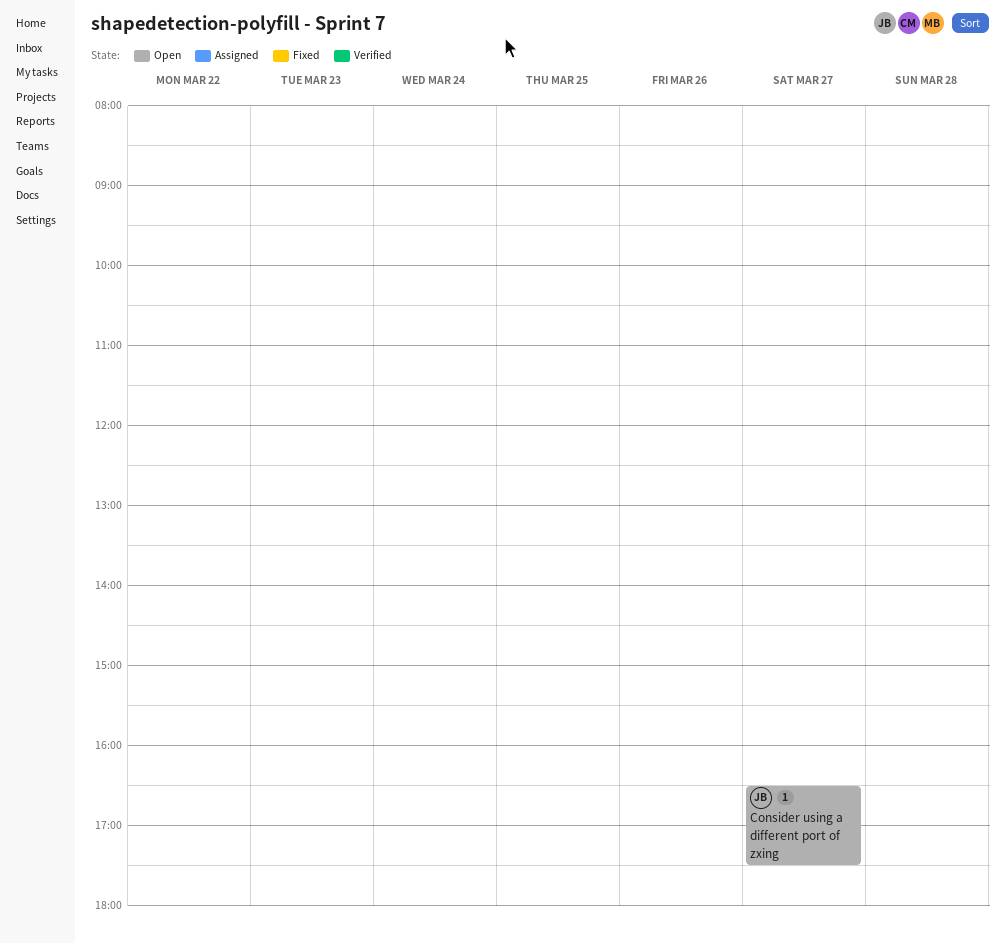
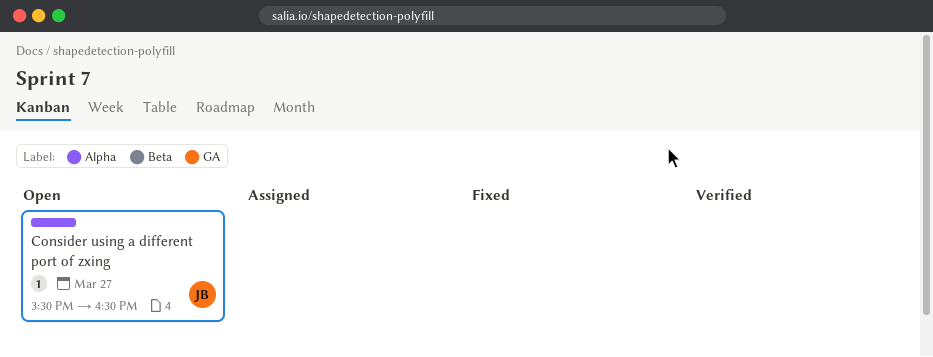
Consider using a different port of zxing, begins: 16:30 -> 15:30
Consider using a different port of zxing, ends: 17:30 -> 16:30

